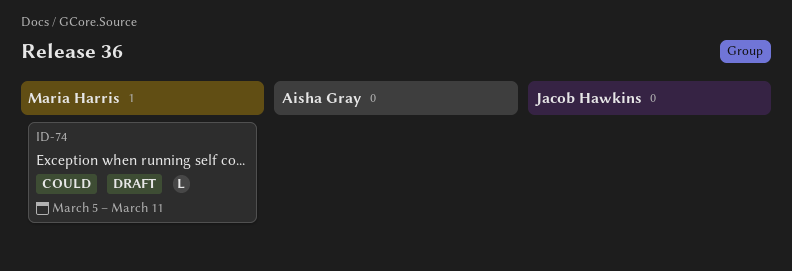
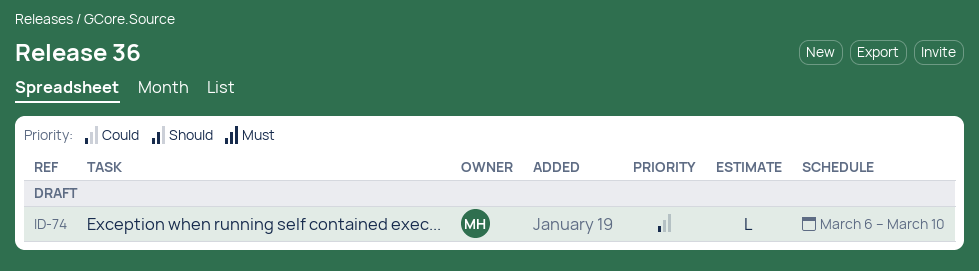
ID-74, start: Mar 5 -> Mar 6
ID-74, due: Mar 11 -> Mar 10

